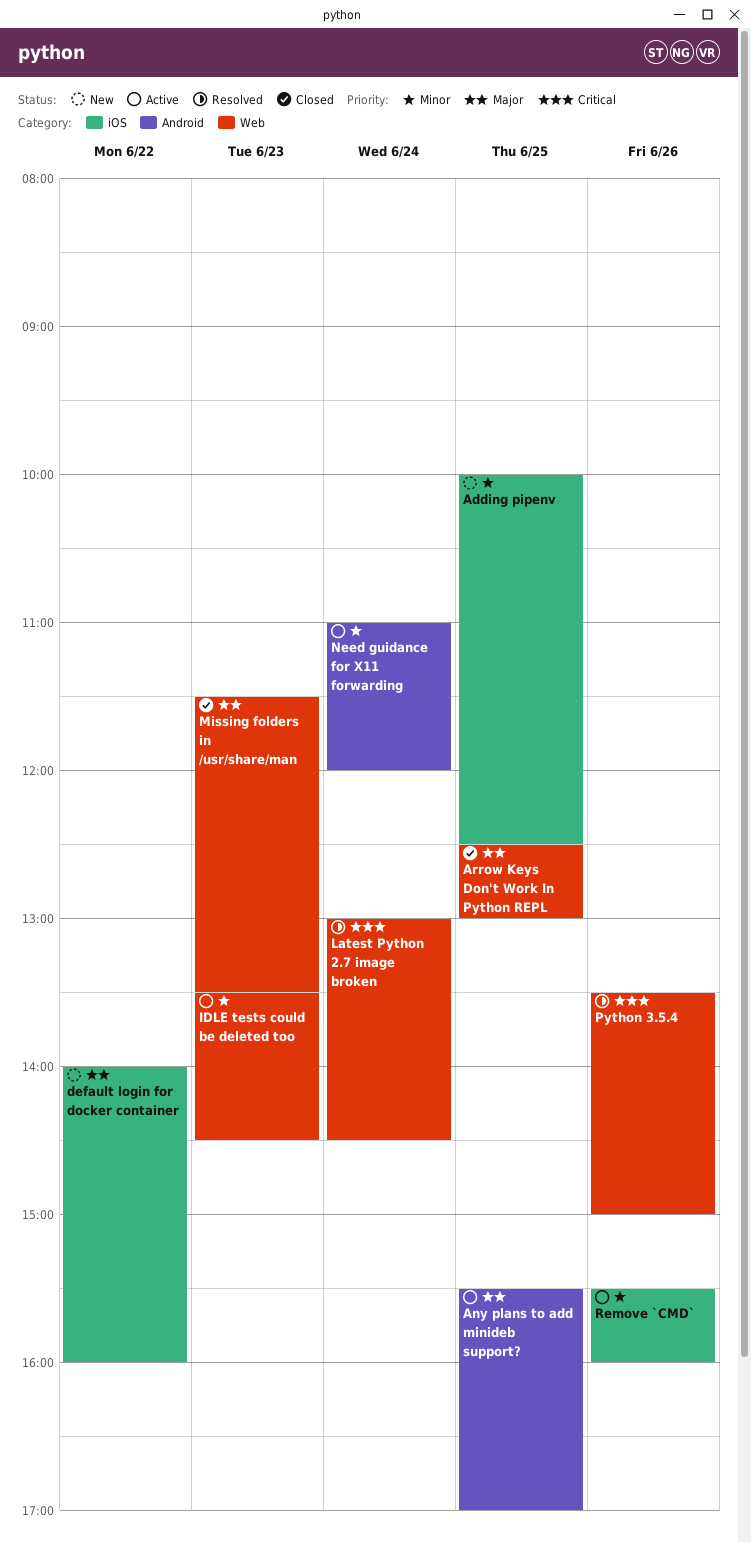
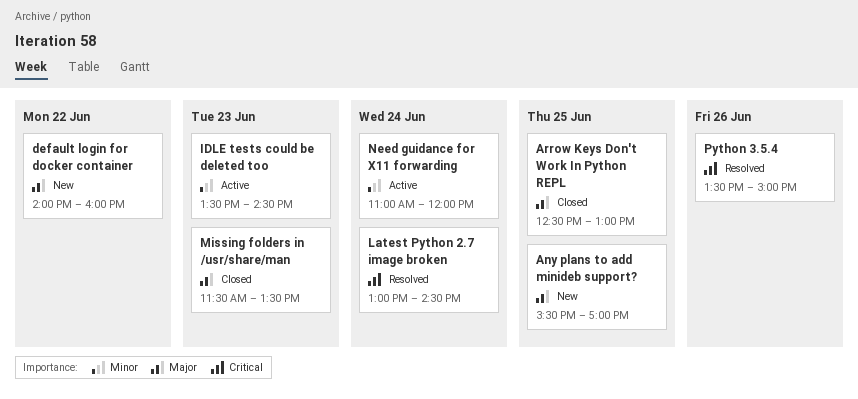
Adding pipenv: present -> none
Any plans to add minideb support?, status: Active -> New
Remove `CMD`: present -> none

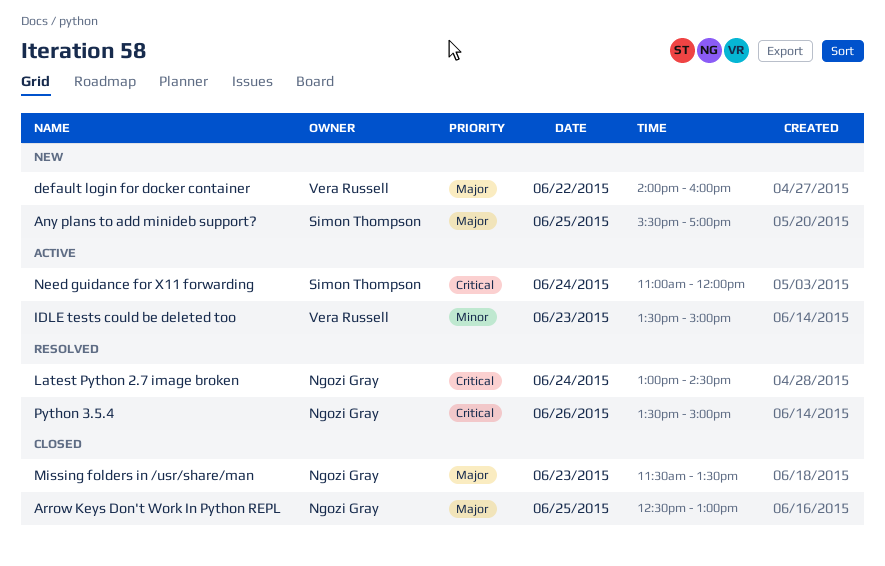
IDLE tests could be deleted too, ends: 14:30 -> 15:00
Need guidance for X11 forwarding, priority: Minor -> Critical

